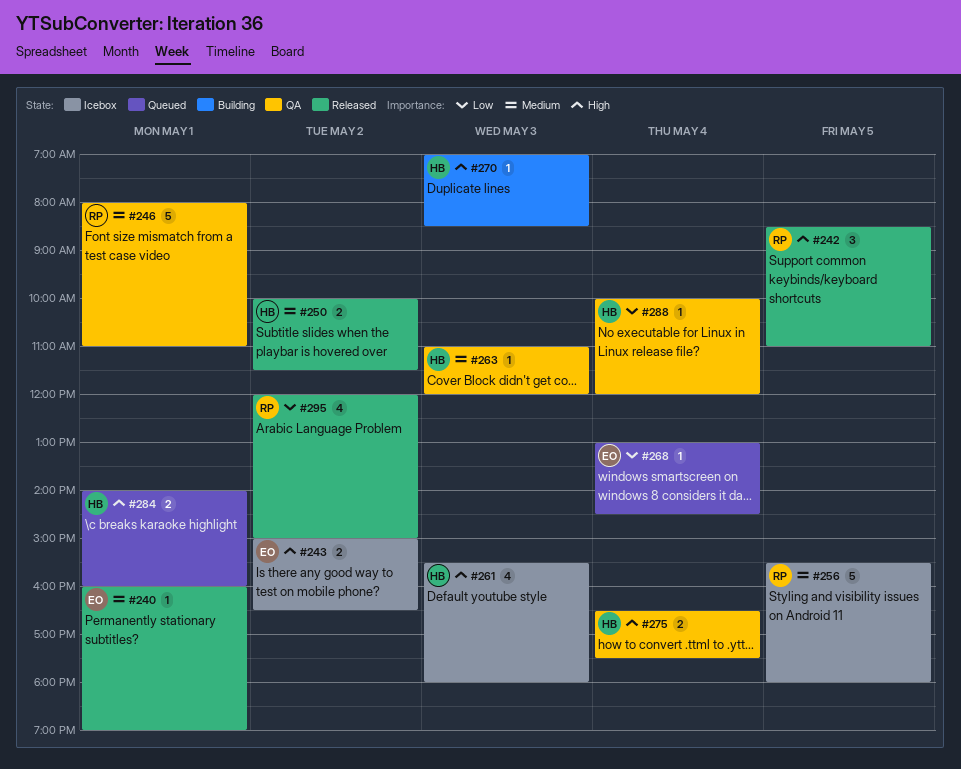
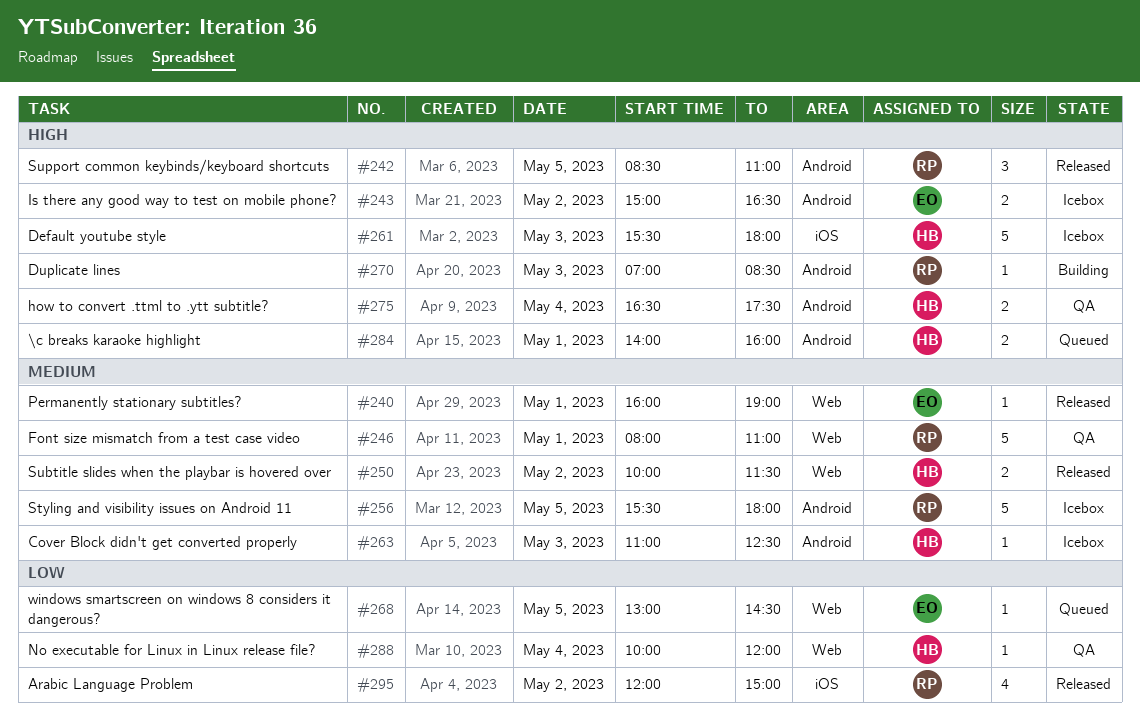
#261, estimate: 4 -> 5
#263, status: QA -> Icebox
#263, ends: 12:00 -> 12:30
#268, day: May 4 -> May 5
#270, owner: HB -> RP

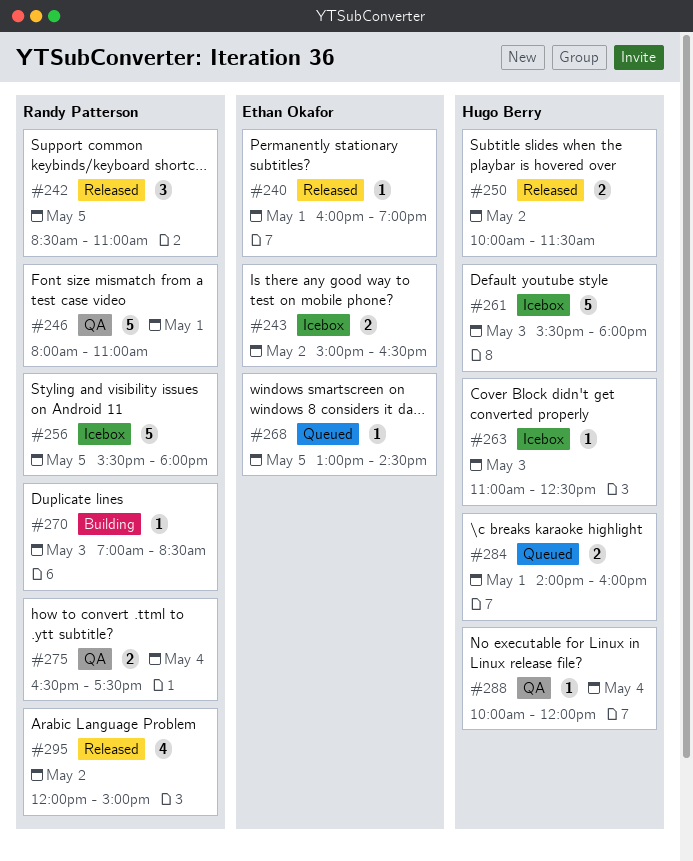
#275, owner: Hugo Berry -> Randy Patterson

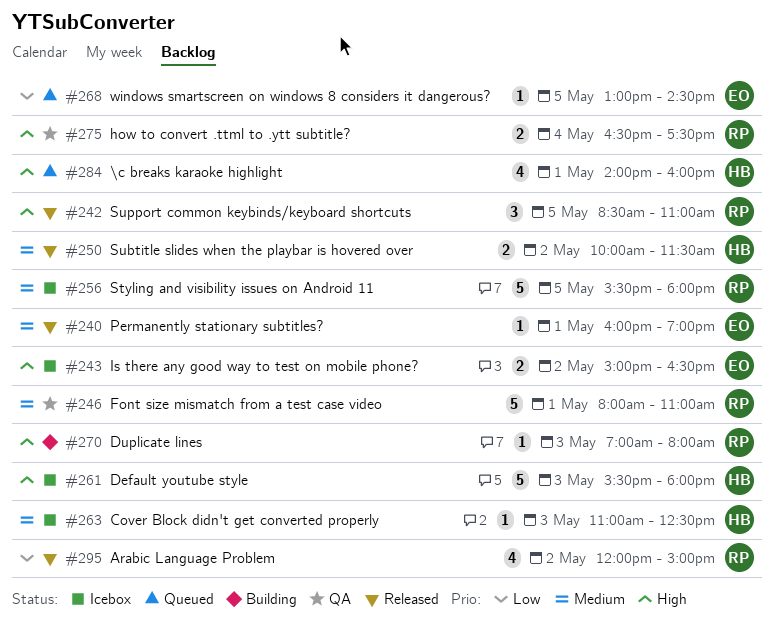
#270, ends: 08:30 -> 08:00
#284, estimate: 2 -> 4
#288: present -> none

